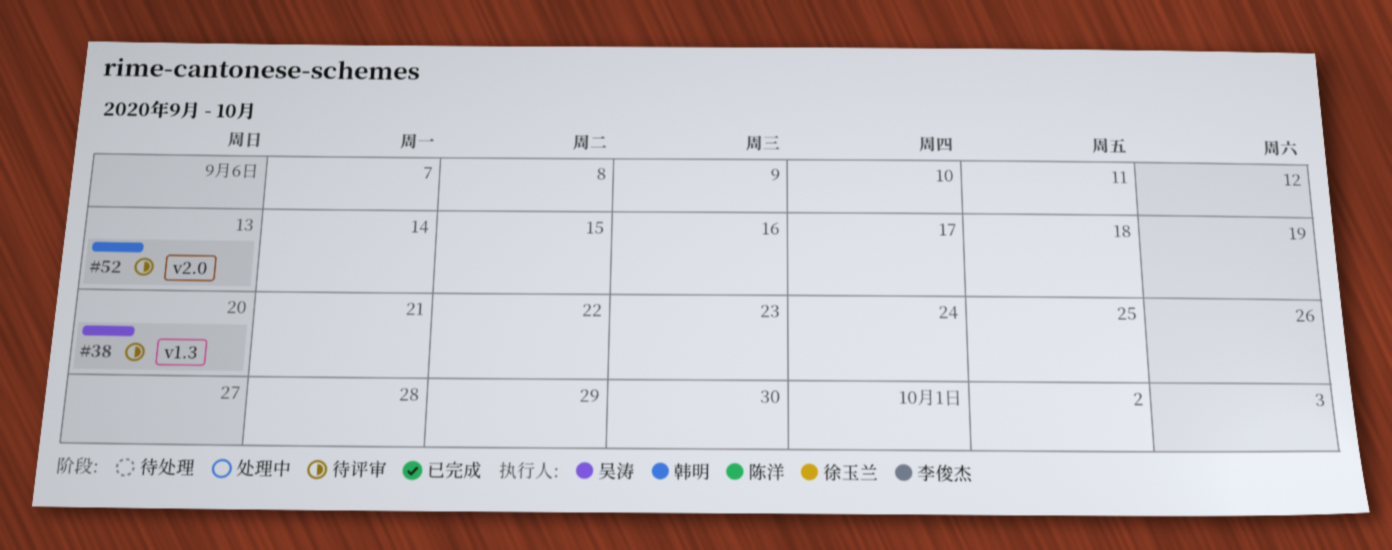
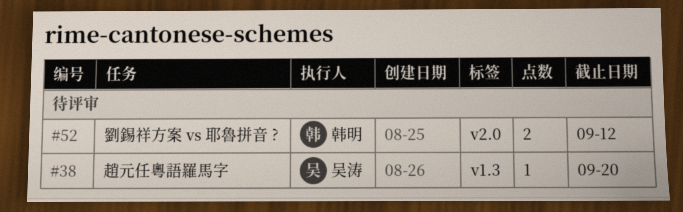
#52, due: Sep 13 -> Sep 12

